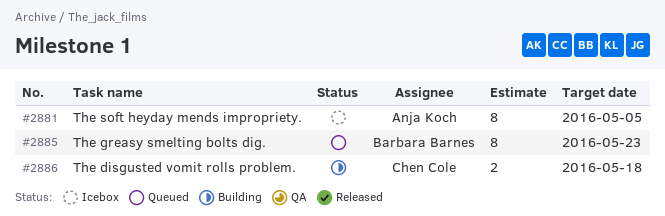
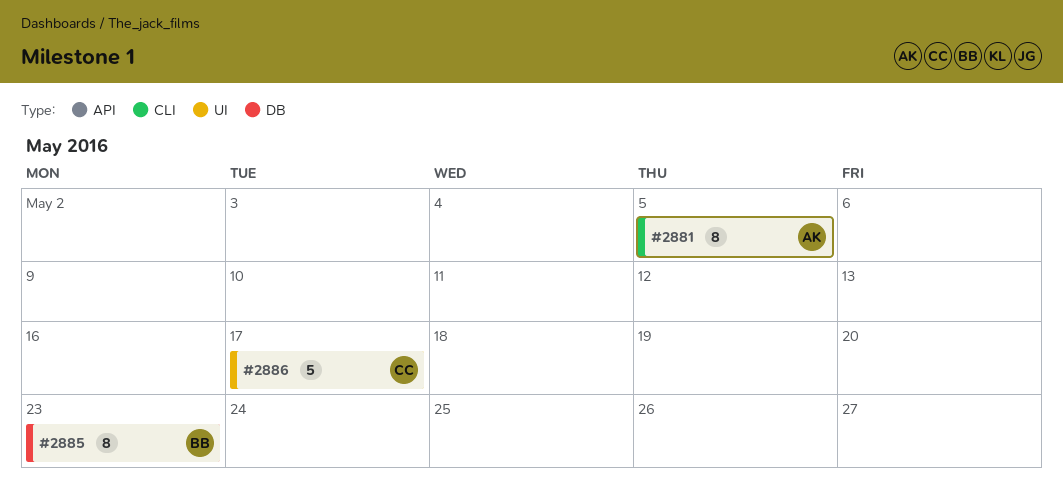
#2886, estimate: 2 -> 5
#2886, due: May 18 -> May 17

